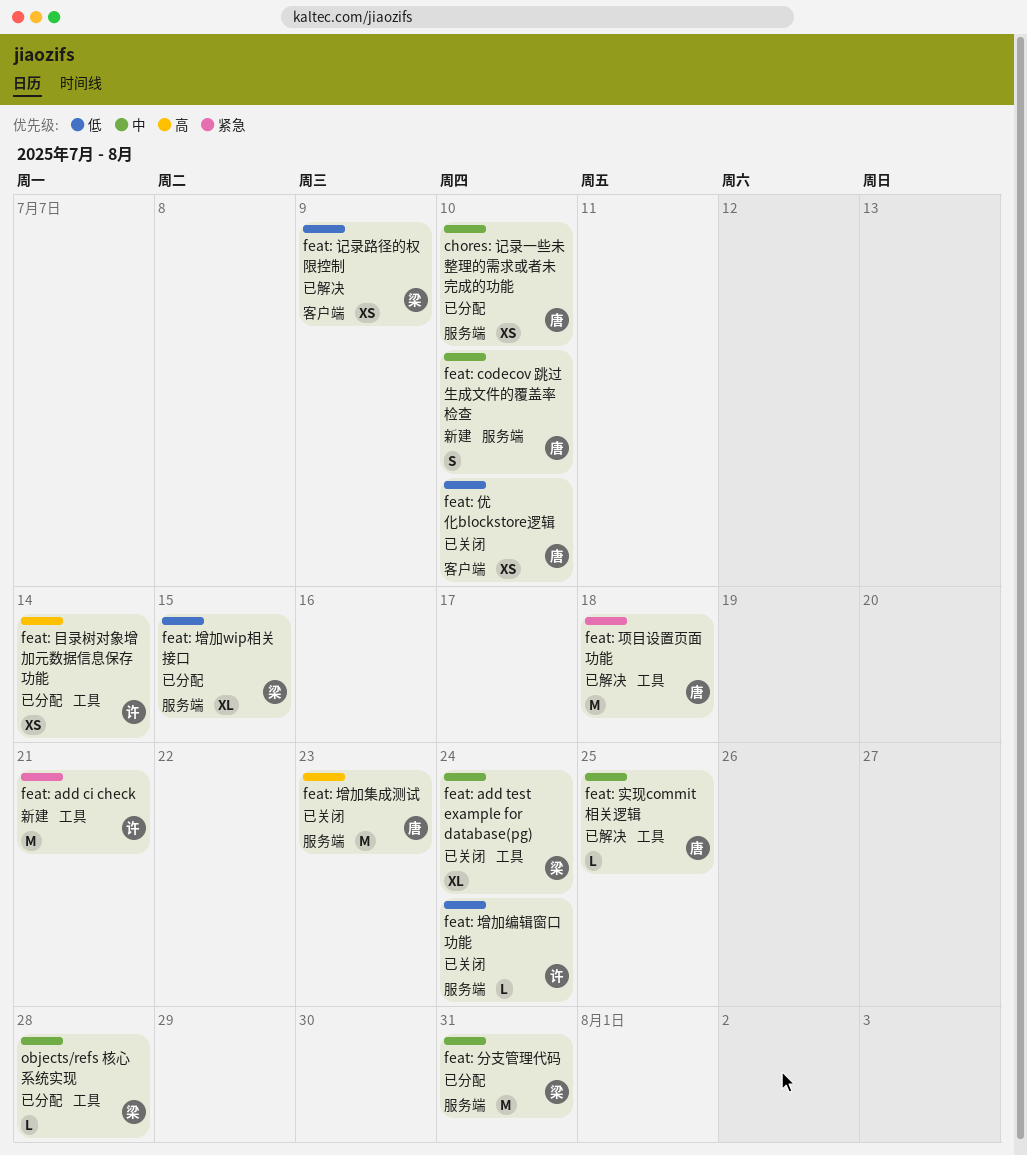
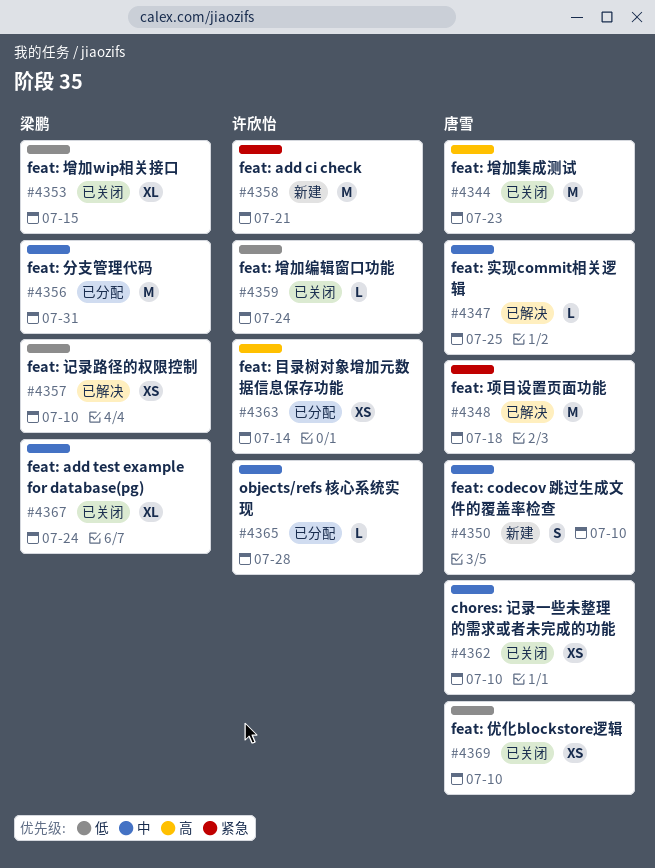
chores: 记录一些未整理的需求或者未完成的功能, status: 已分配 -> 已关闭
feat: 增加wip相关接口, status: 已分配 -> 已关闭
feat: 记录路径的权限控制, due: Jul 9 -> Jul 10
objects/refs 核心系统实现, owner: 梁鹏 -> 许欣怡

